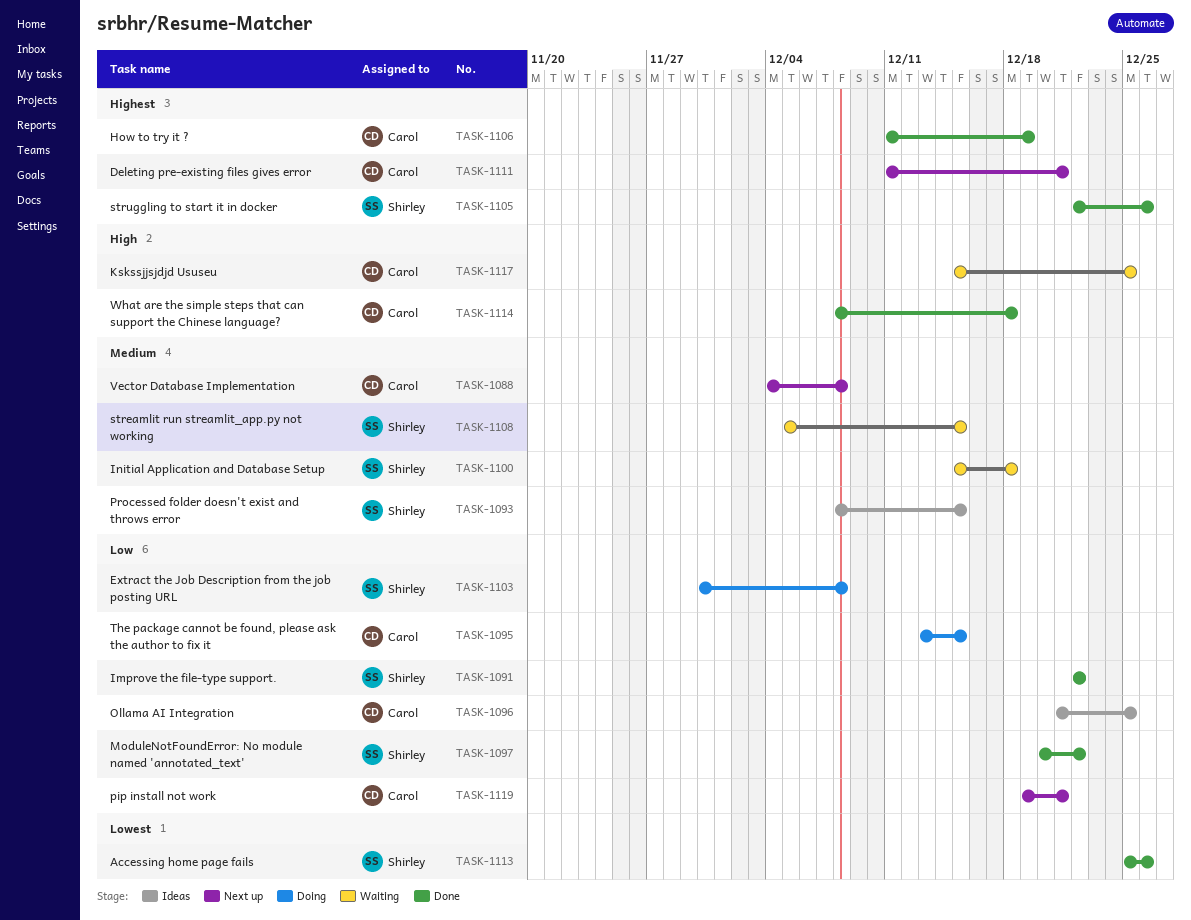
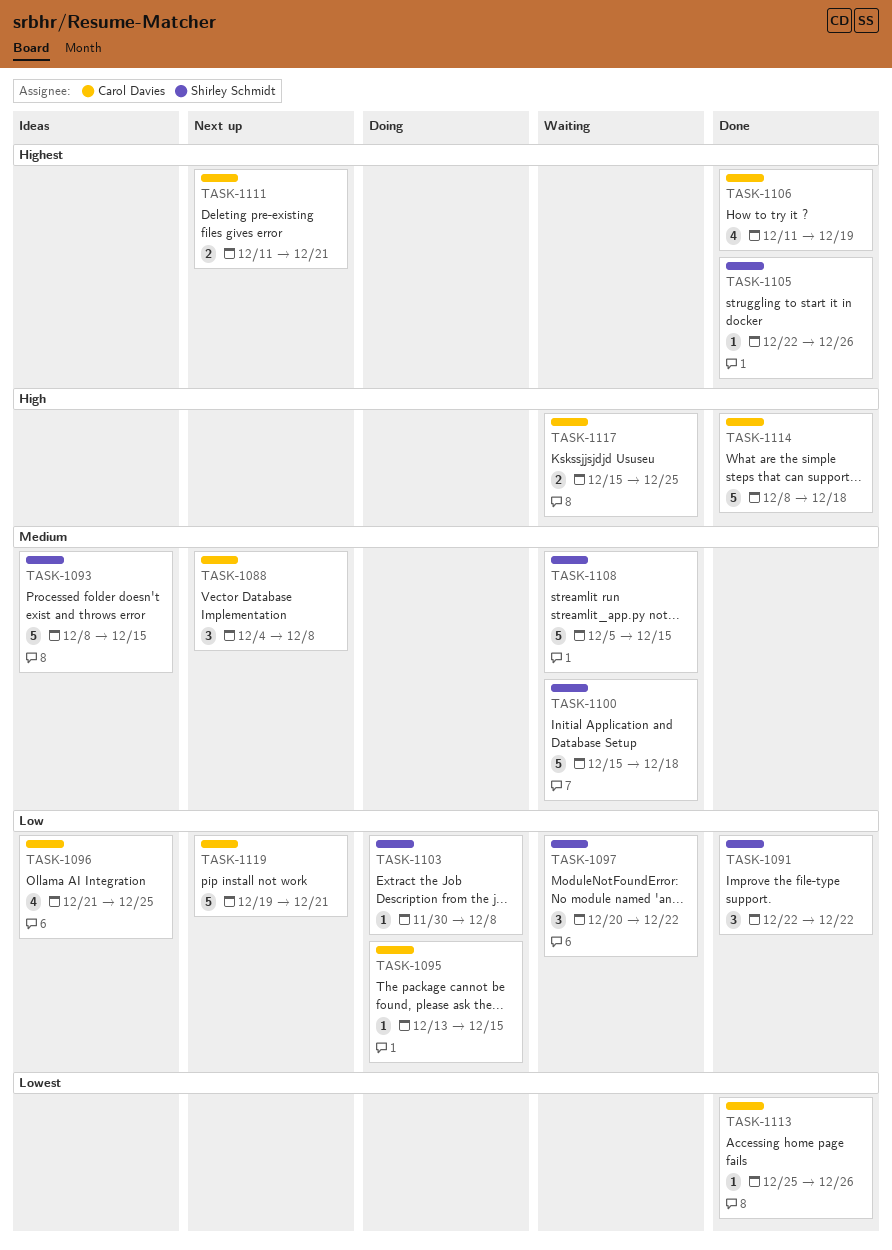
TASK-1097, status: Done -> Waiting
TASK-1113, owner: Shirley Schmidt -> Carol Davies

